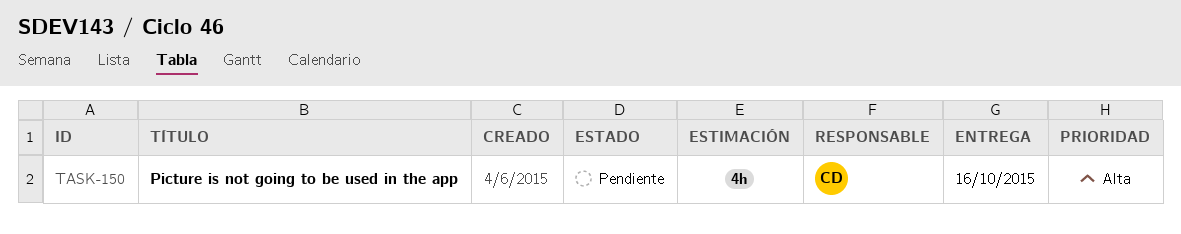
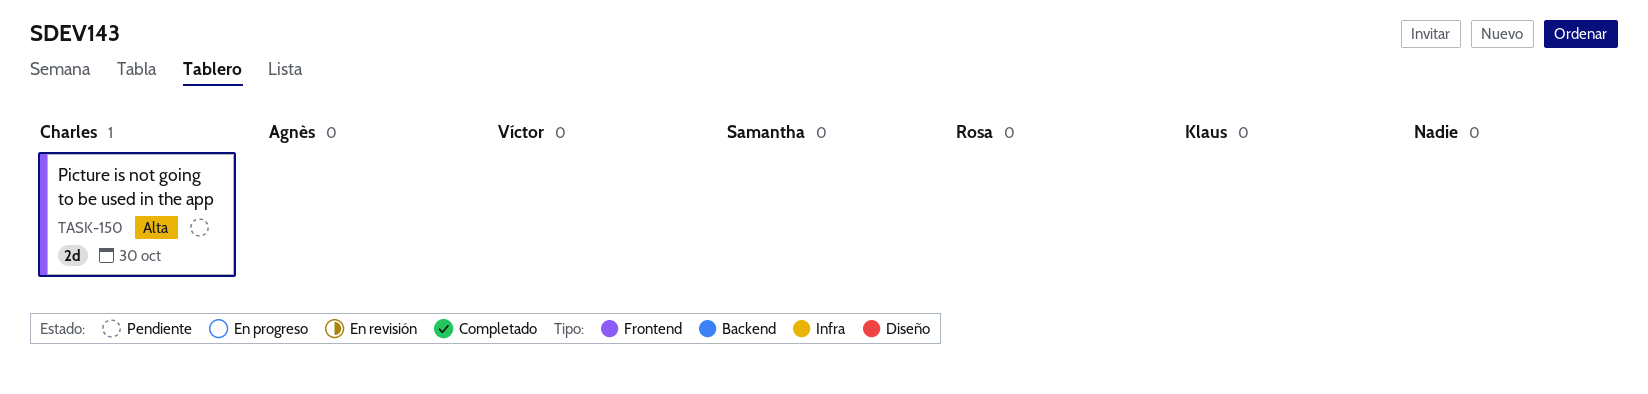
TASK-150, estimate: 4h -> 2d
TASK-150, due: Oct 16 -> Oct 30

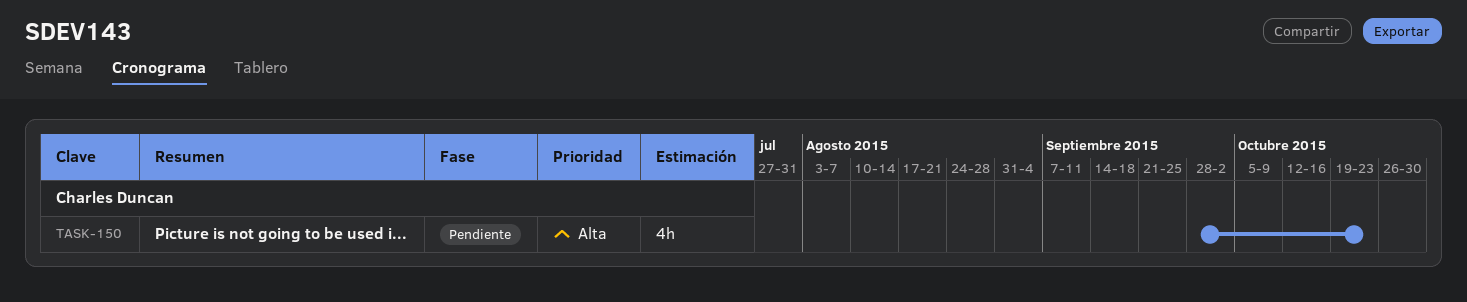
TASK-150, estimate: 2d -> 4h
TASK-150, due: Oct 30 -> Oct 23

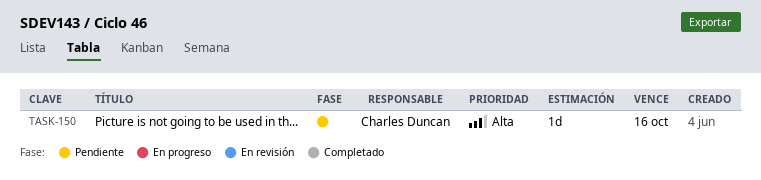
TASK-150, estimate: 4h -> 1d
TASK-150, due: Oct 23 -> Oct 16

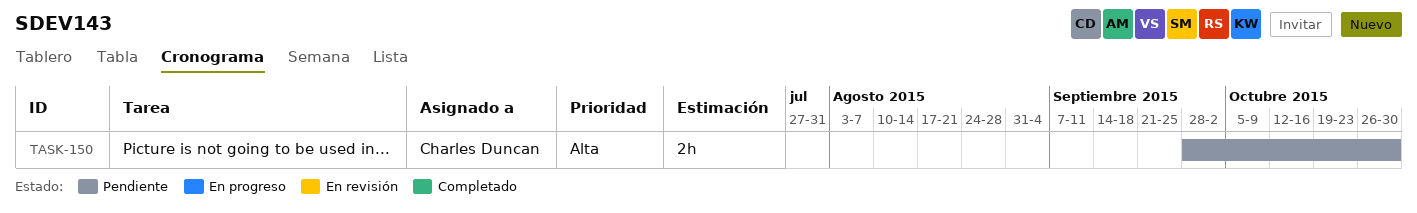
TASK-150, estimate: 1d -> 2h
TASK-150, due: Oct 16 -> Oct 30

